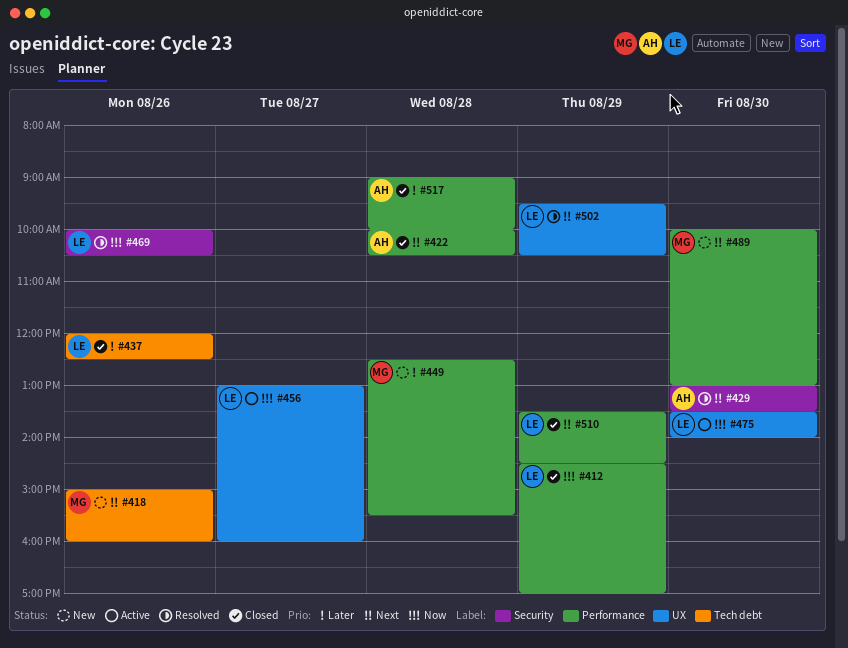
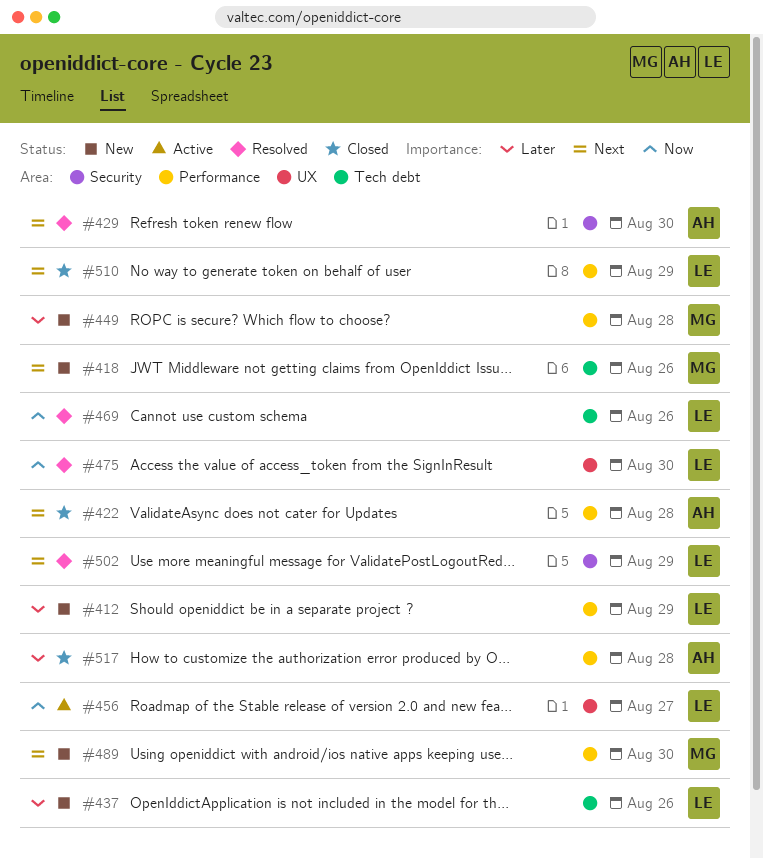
#412, status: Closed -> New
#412, priority: Now -> Later
#437, status: Closed -> New
#469, label: Security -> Tech debt
#475, status: Active -> Resolved
#502, label: UX -> Security

